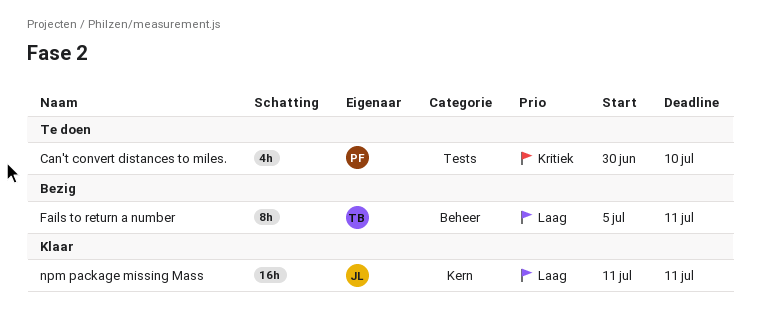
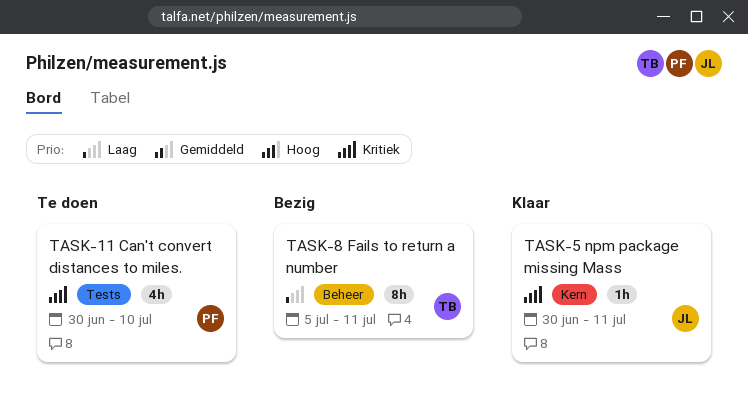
npm package missing Mass, priority: Laag -> Kritiek
npm package missing Mass, estimate: 16h -> 1h
npm package missing Mass, start: Jul 11 -> Jun 30

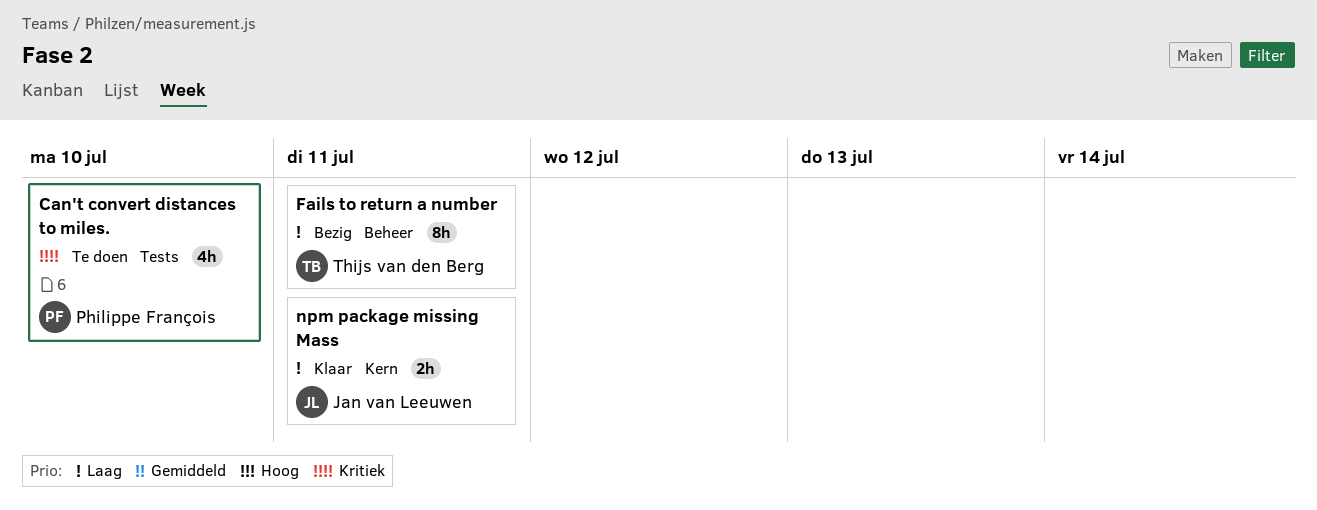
npm package missing Mass, priority: Kritiek -> Laag
npm package missing Mass, estimate: 1h -> 2h

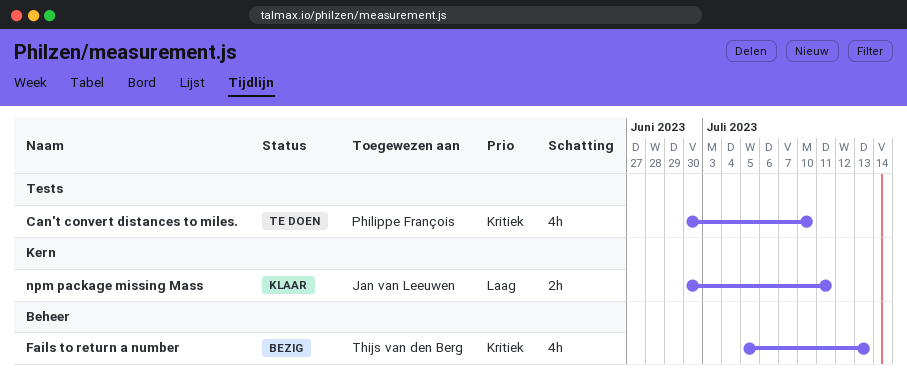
Fails to return a number, priority: Laag -> Kritiek
Fails to return a number, estimate: 8h -> 4h
Fails to return a number, due: Jul 11 -> Jul 13

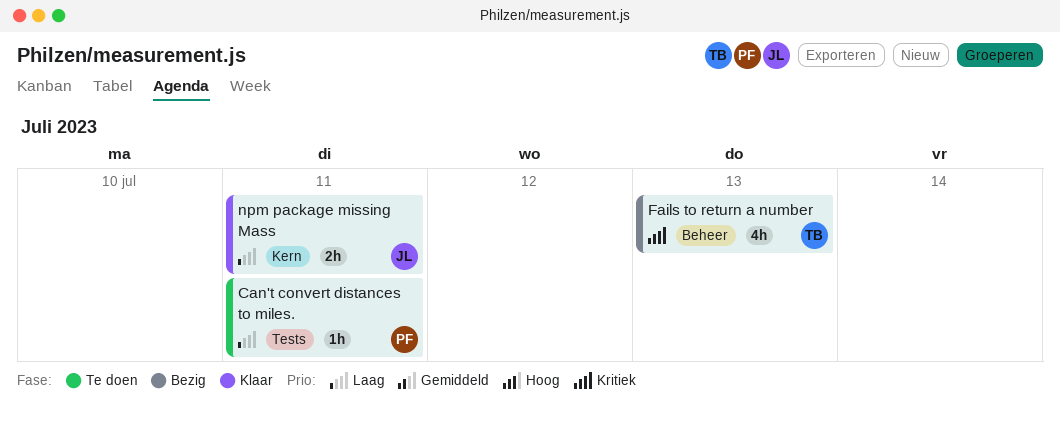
Can't convert distances to miles., priority: Kritiek -> Laag
Can't convert distances to miles., estimate: 4h -> 1h
Can't convert distances to miles., due: Jul 10 -> Jul 11

